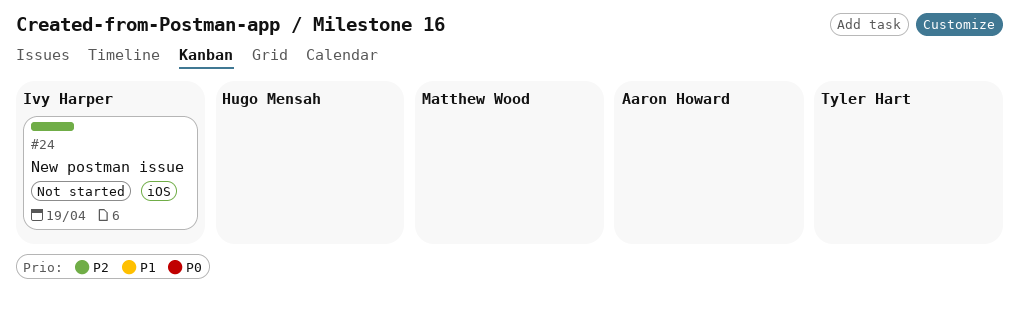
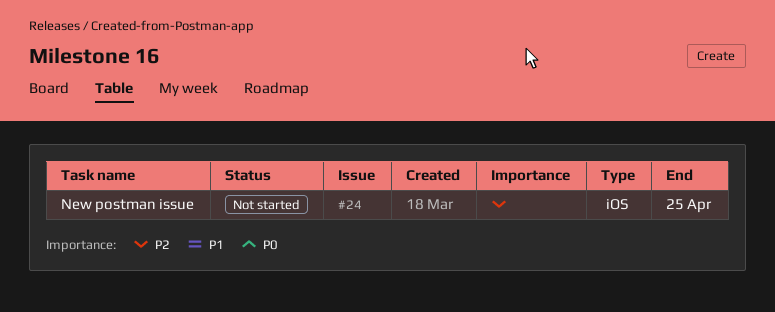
#24, due: Apr 19 -> Apr 25

